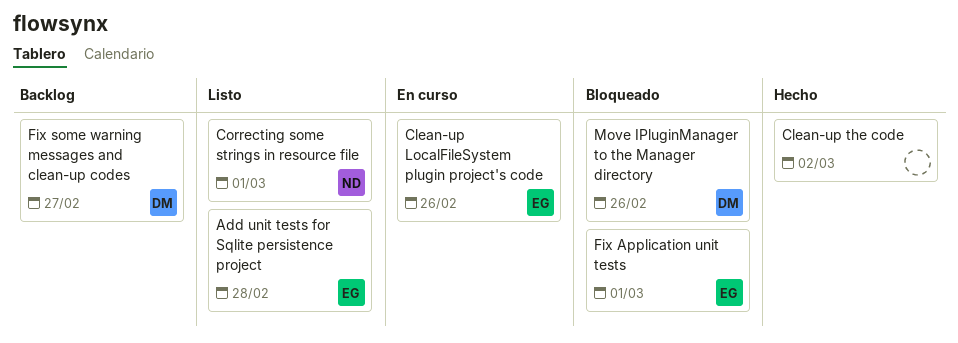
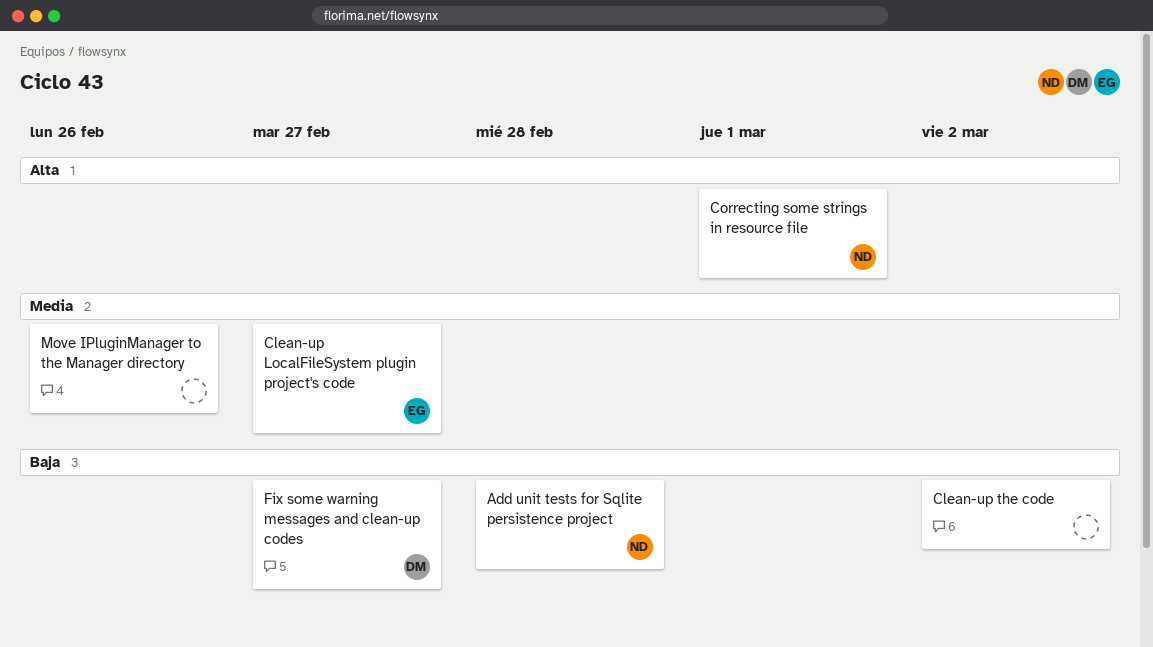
Add unit tests for Sqlite persistence project, owner: EG -> ND
Clean-up LocalFileSystem plugin project's code, due: Feb 26 -> Feb 27
Fix Application unit tests: present -> none
Move IPluginManager to the Manager directory, owner: DM -> none

